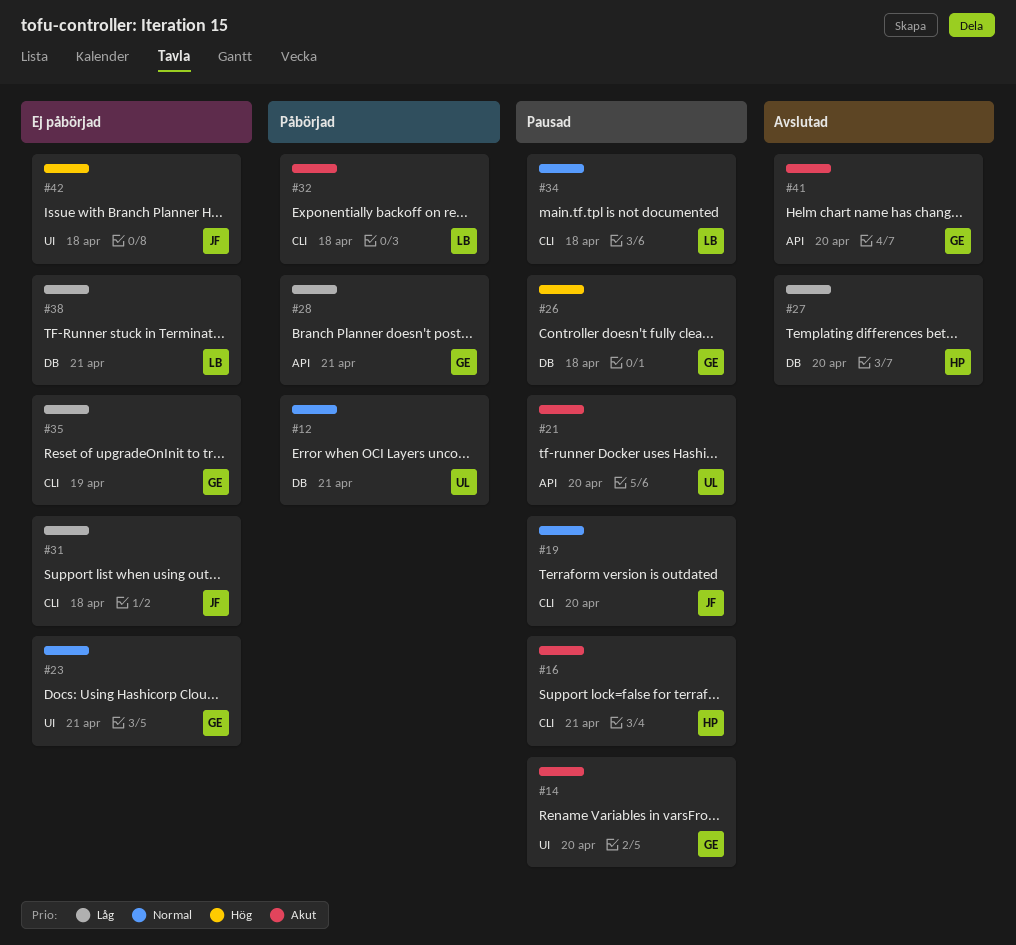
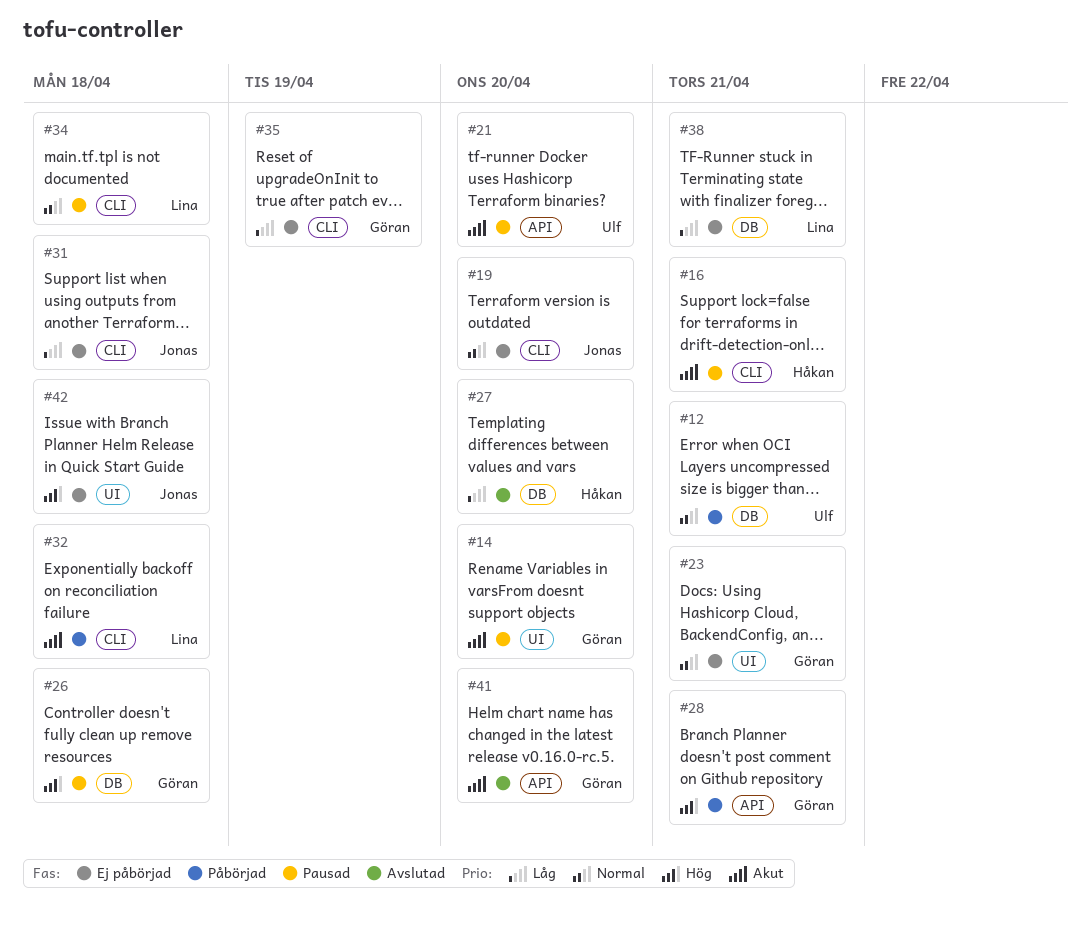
#19, status: Pausad -> Ej påbörjad
#28, priority: Låg -> Hög

